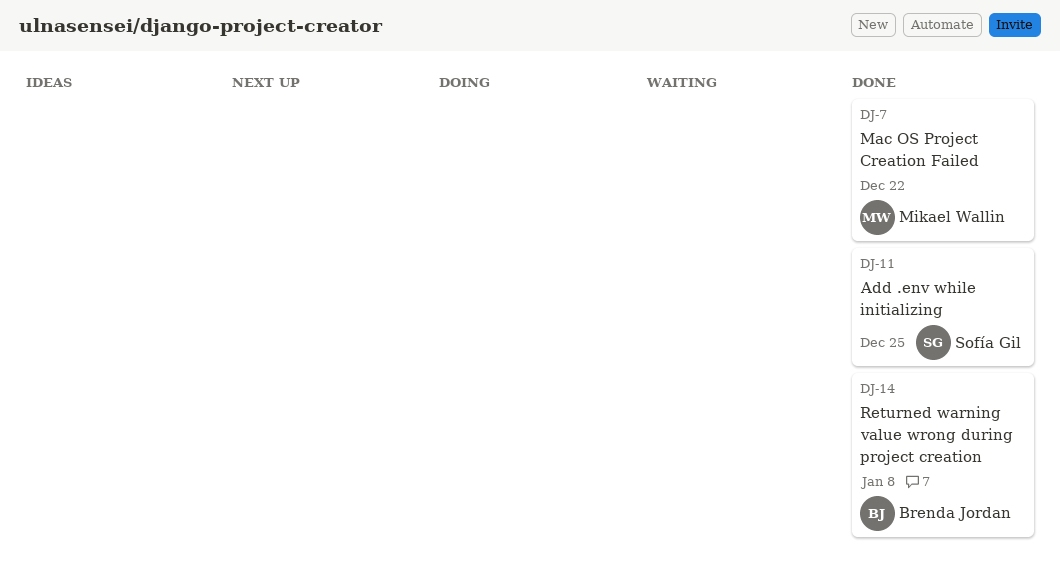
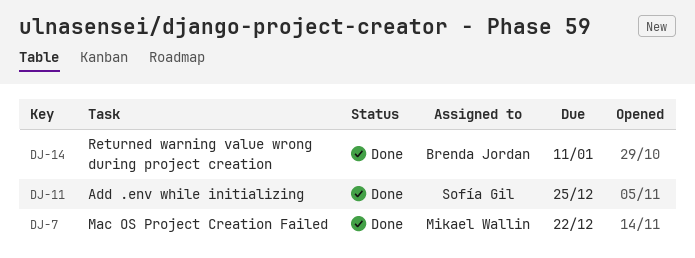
DJ-14, due: Jan 8 -> Jan 11

